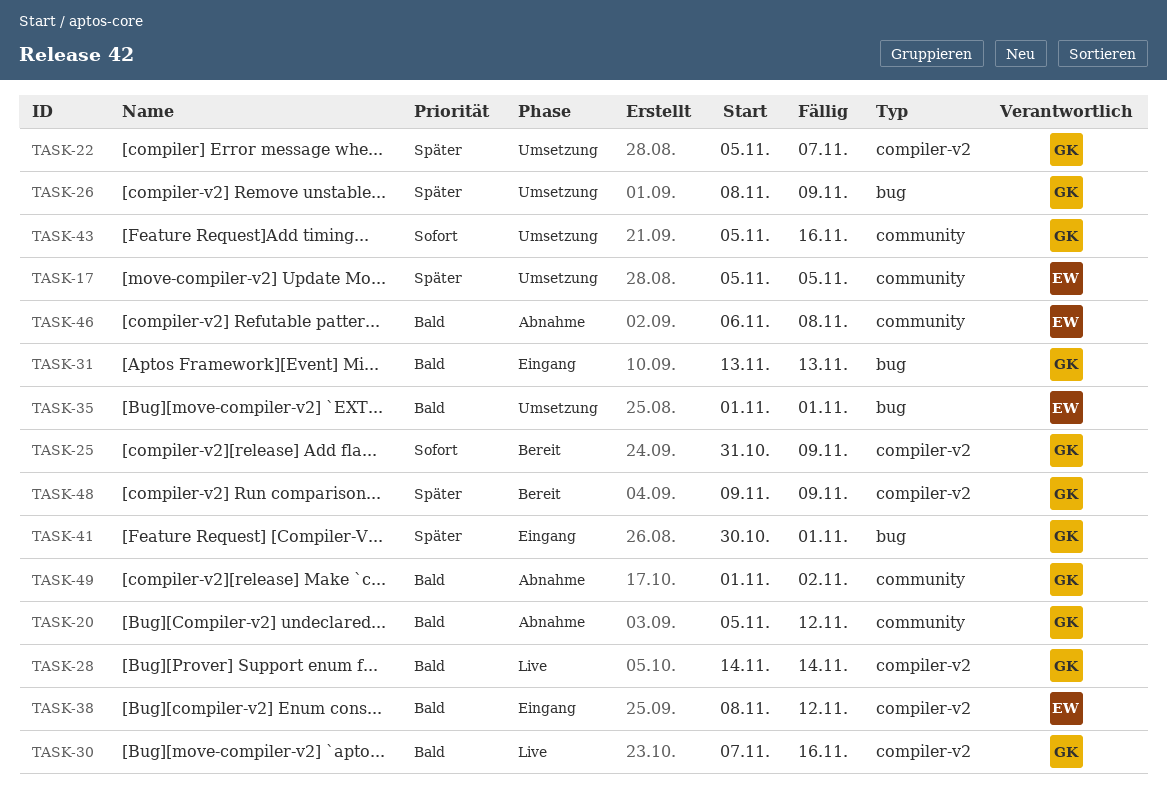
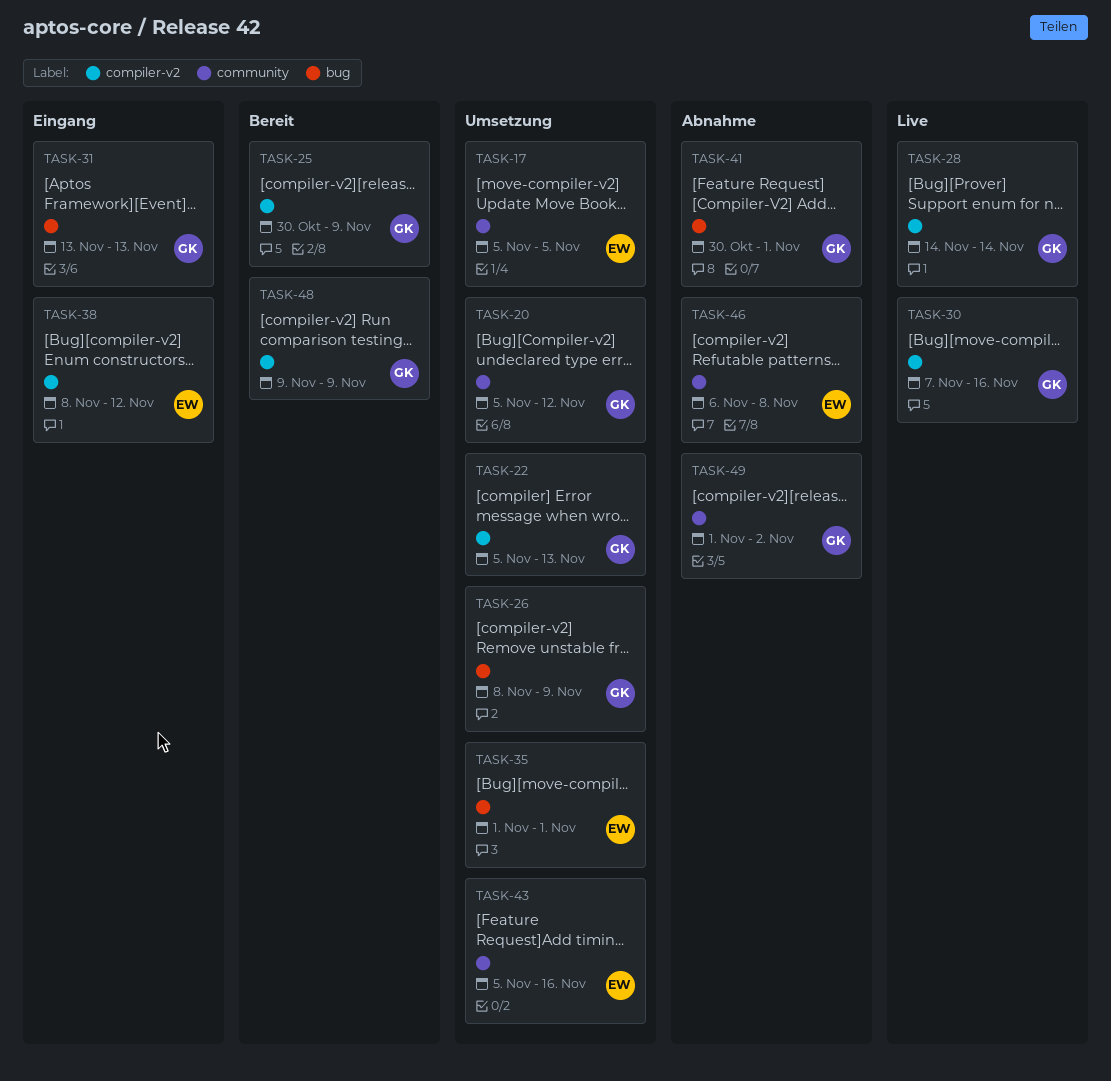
TASK-20, status: Abnahme -> Umsetzung
TASK-22, due: Nov 7 -> Nov 13
TASK-25, start: Oct 31 -> Oct 30
TASK-41, status: Eingang -> Abnahme
TASK-43, owner: GK -> EW

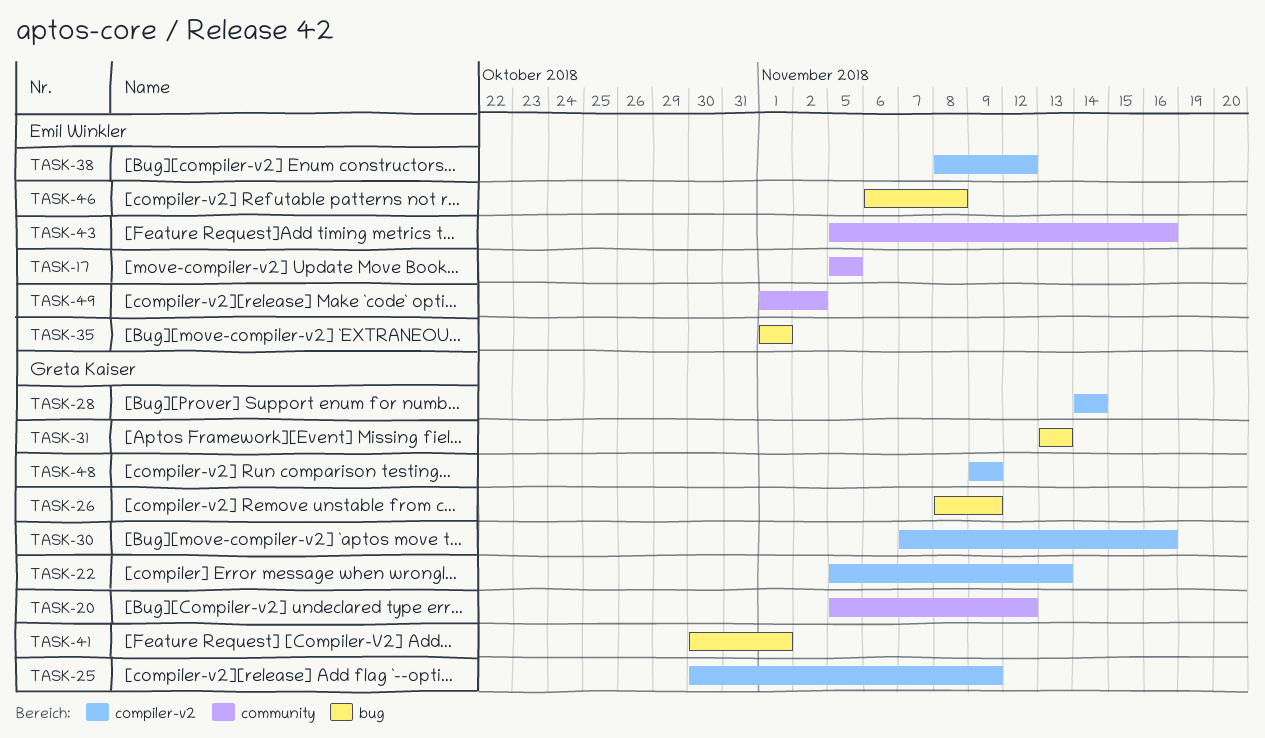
TASK-46, label: community -> bug
TASK-49, owner: Greta Kaiser -> Emil Winkler

